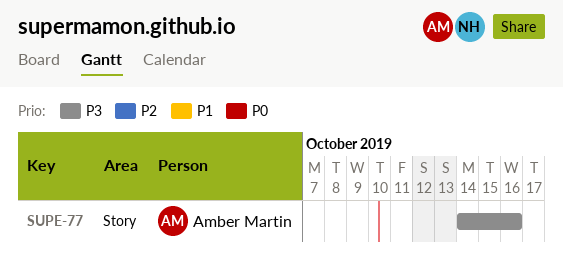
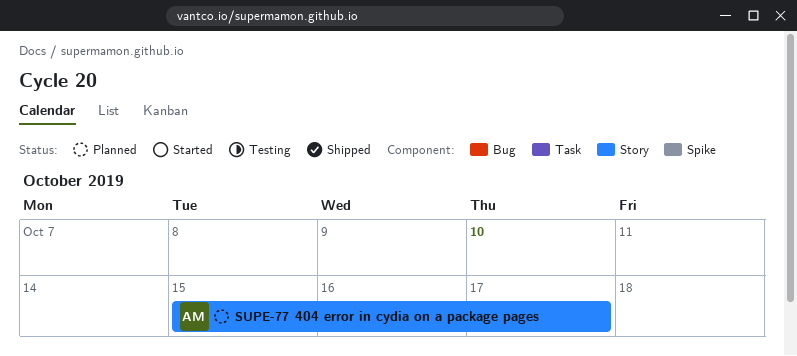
SUPE-77, start: Oct 14 -> Oct 15
SUPE-77, due: Oct 16 -> Oct 17

